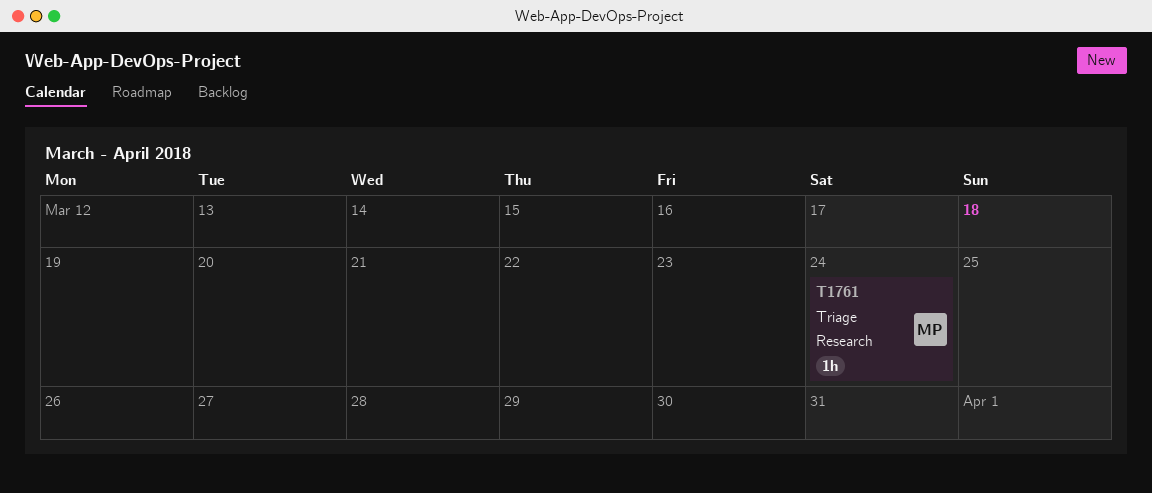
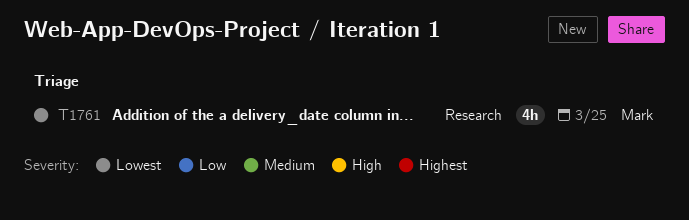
T1761, estimate: 1h -> 4h
T1761, due: Mar 24 -> Mar 25

